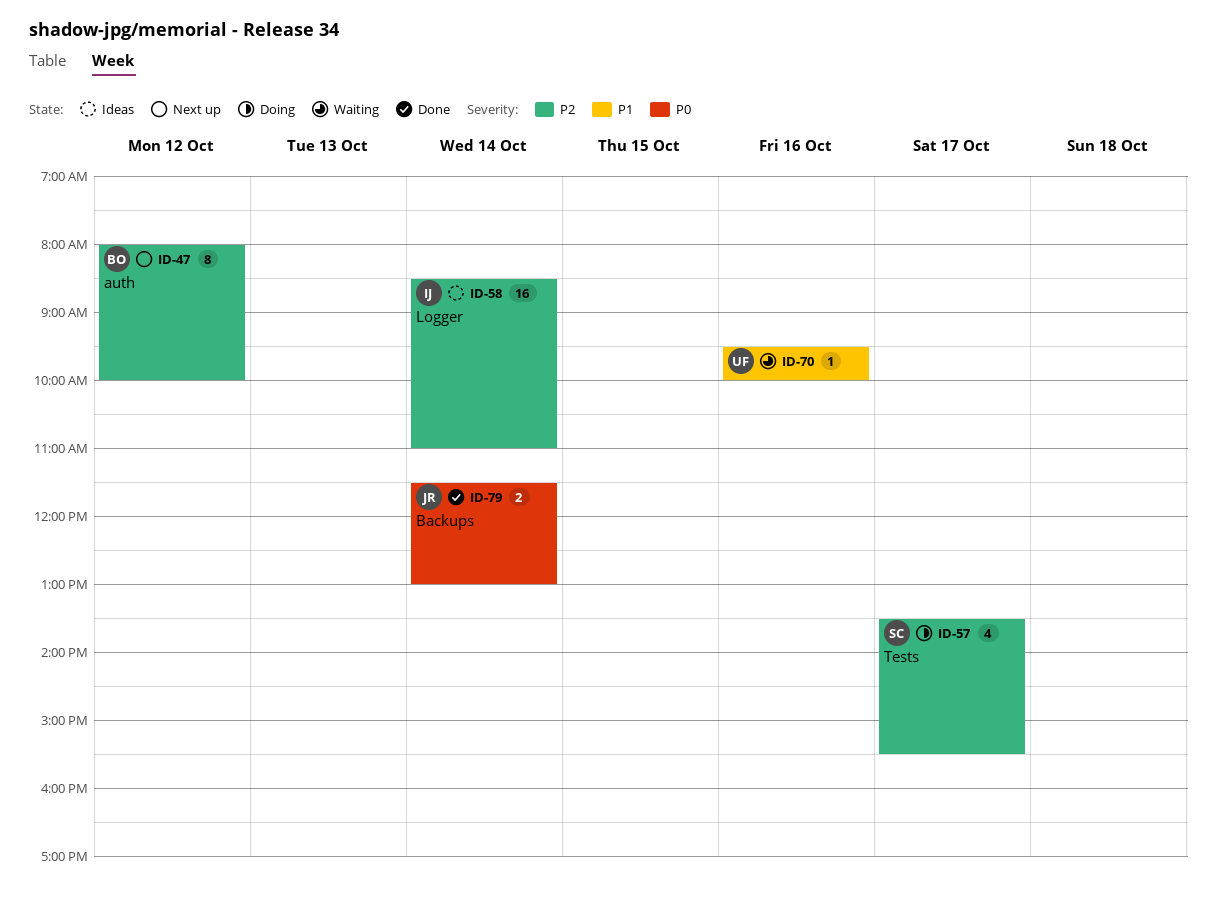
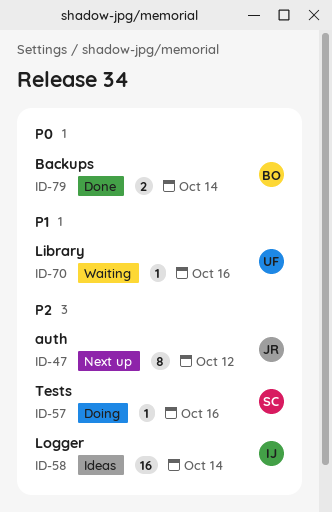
ID-47, owner: BO -> JR
ID-57, estimate: 4 -> 1
ID-57, day: Oct 17 -> Oct 16
ID-79, owner: JR -> BO

